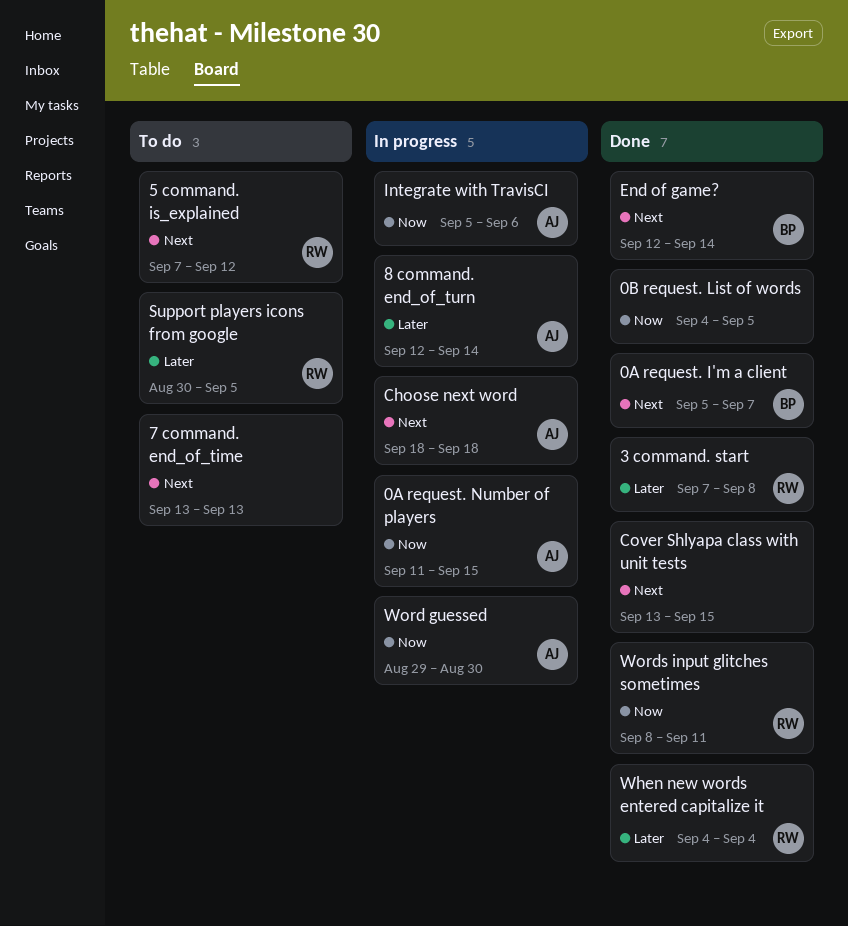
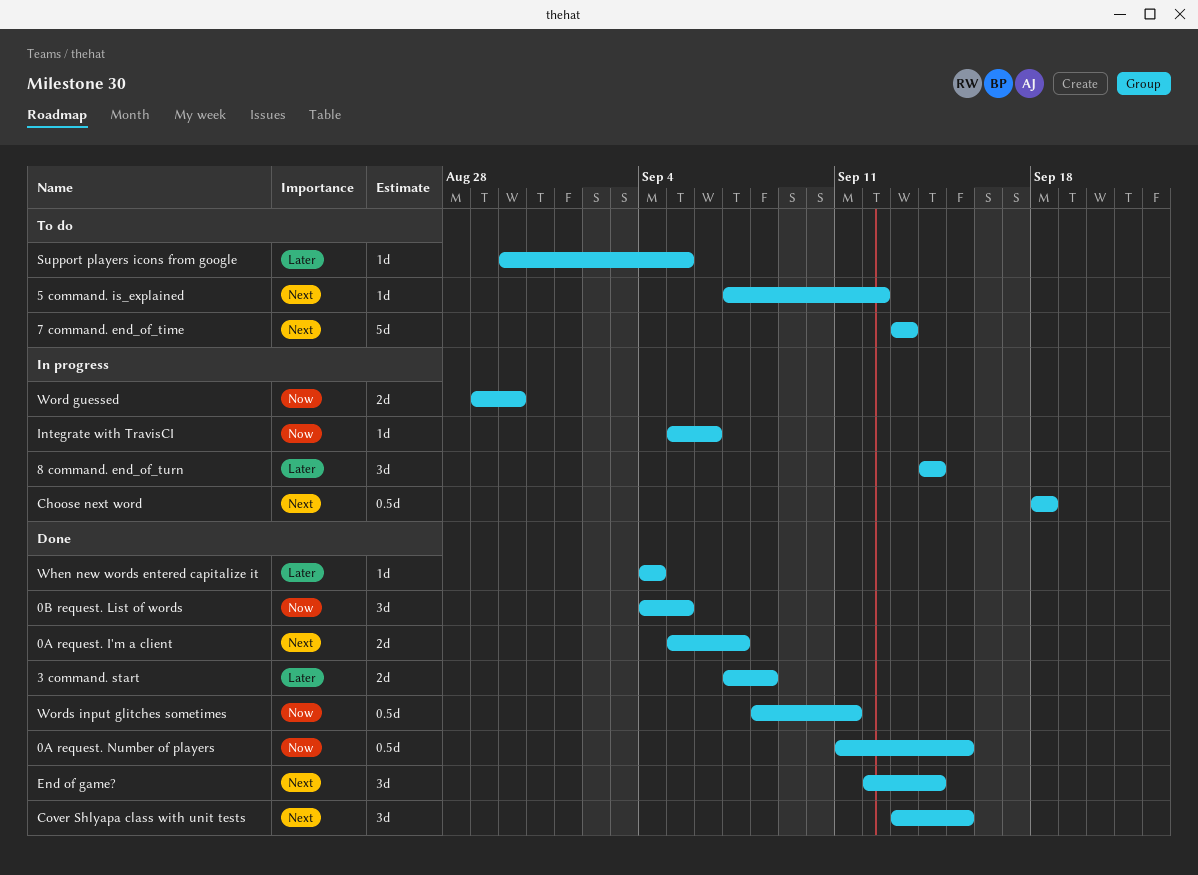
0A request. Number of players, status: In progress -> Done
8 command. end_of_turn, start: Sep 12 -> Sep 14

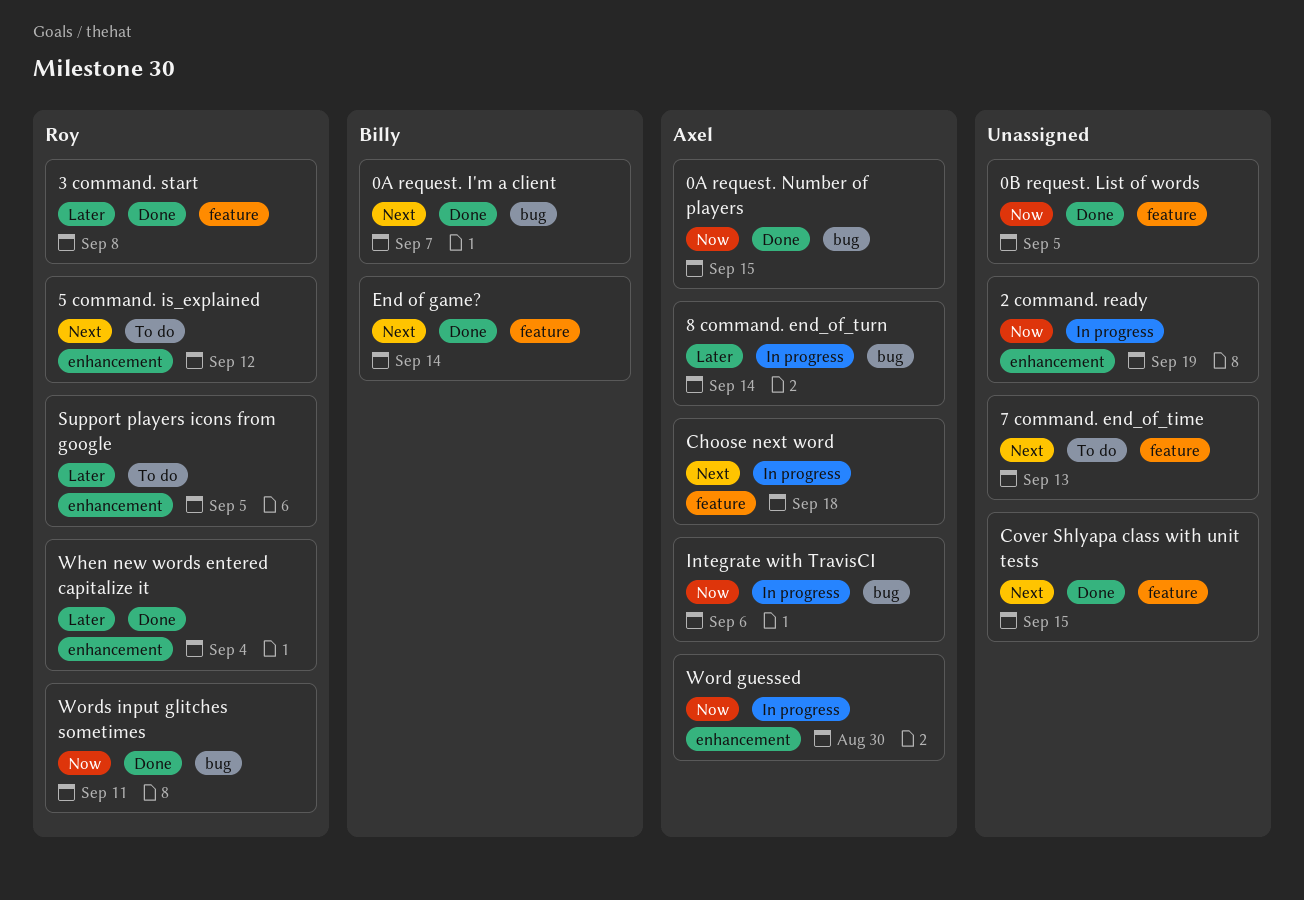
2 command. ready: none -> present

